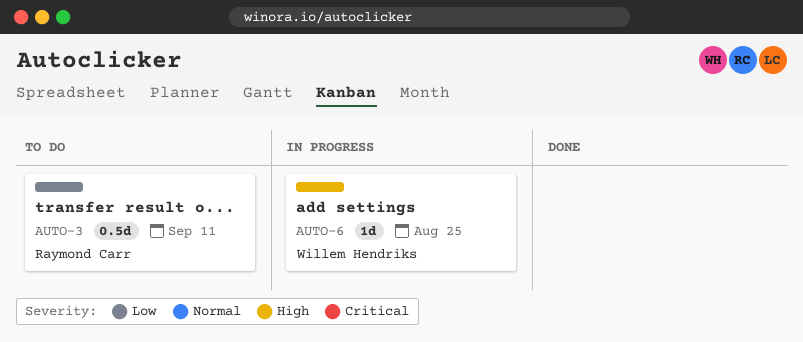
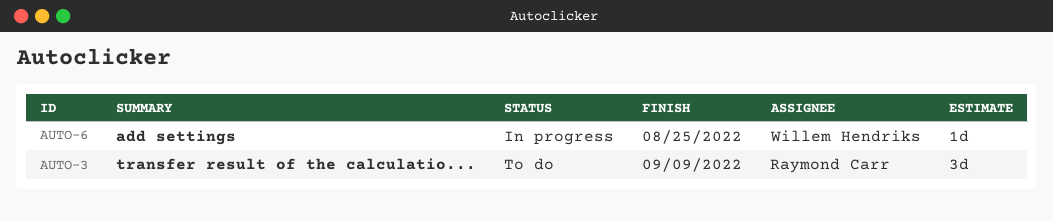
AUTO-3, estimate: 0.5d -> 3d
AUTO-3, due: Sep 11 -> Sep 9

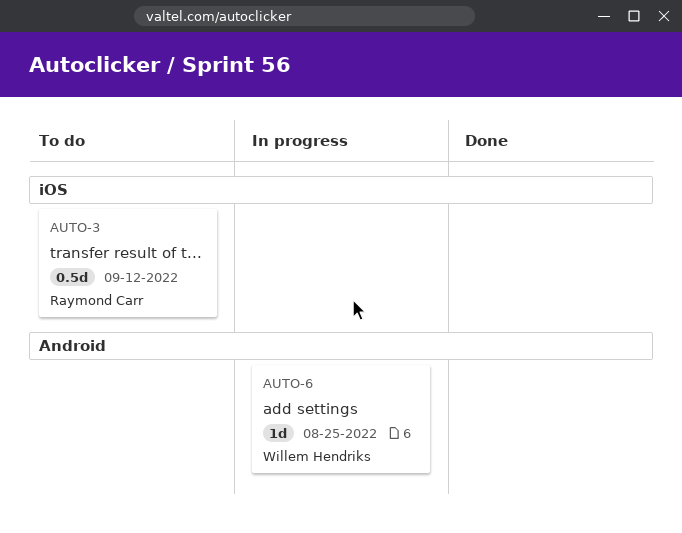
AUTO-3, estimate: 3d -> 0.5d
AUTO-3, due: Sep 9 -> Sep 12

